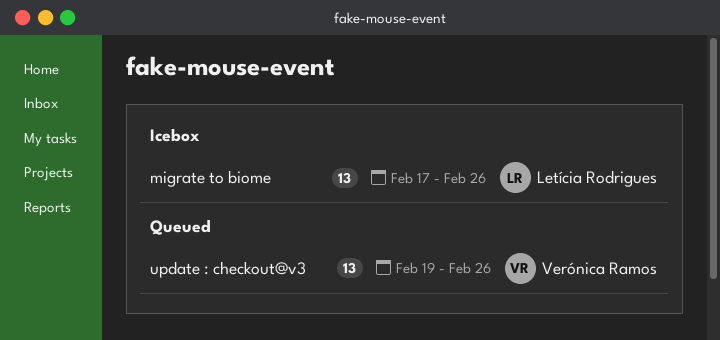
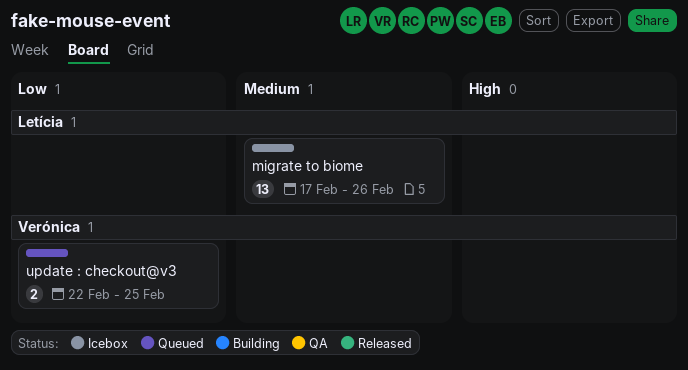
update : checkout@v3, estimate: 13 -> 2
update : checkout@v3, start: Feb 19 -> Feb 22
update : checkout@v3, due: Feb 26 -> Feb 25

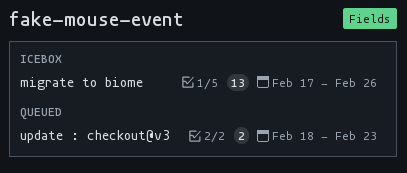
update : checkout@v3, start: Feb 22 -> Feb 18
update : checkout@v3, due: Feb 25 -> Feb 23

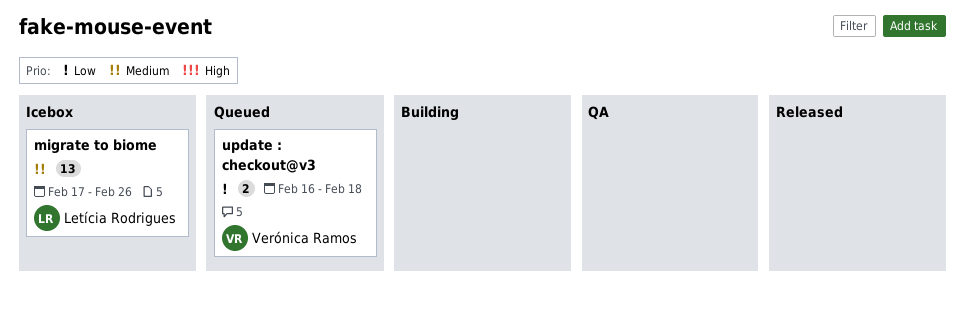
update : checkout@v3, start: Feb 18 -> Feb 16
update : checkout@v3, due: Feb 23 -> Feb 18

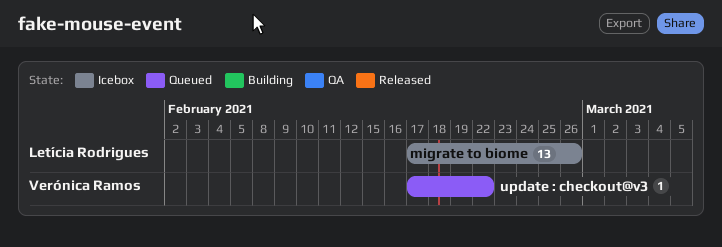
update : checkout@v3, estimate: 2 -> 1
update : checkout@v3, start: Feb 16 -> Feb 17
update : checkout@v3, due: Feb 18 -> Feb 22

